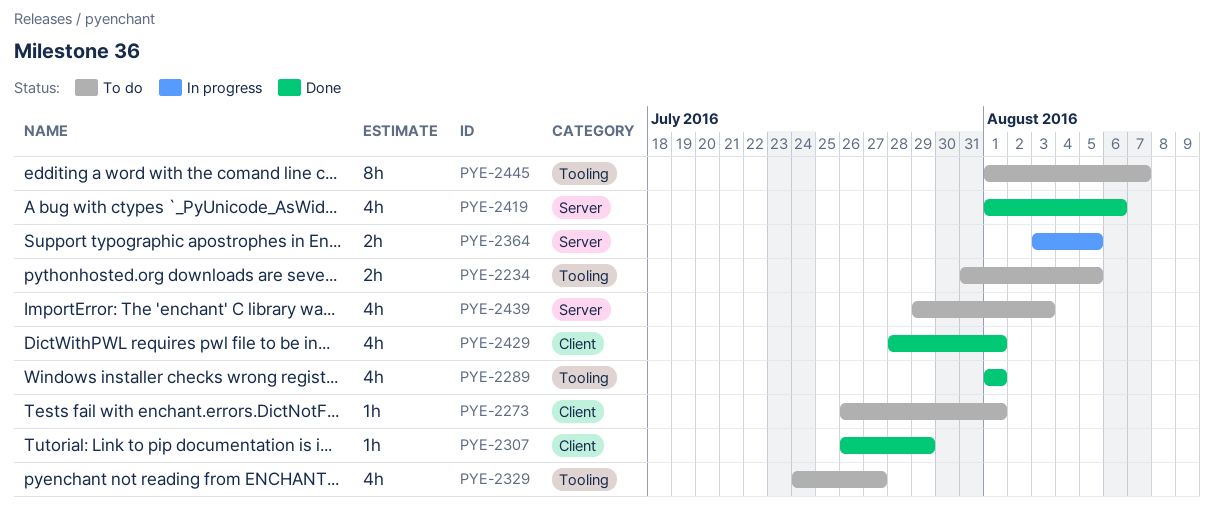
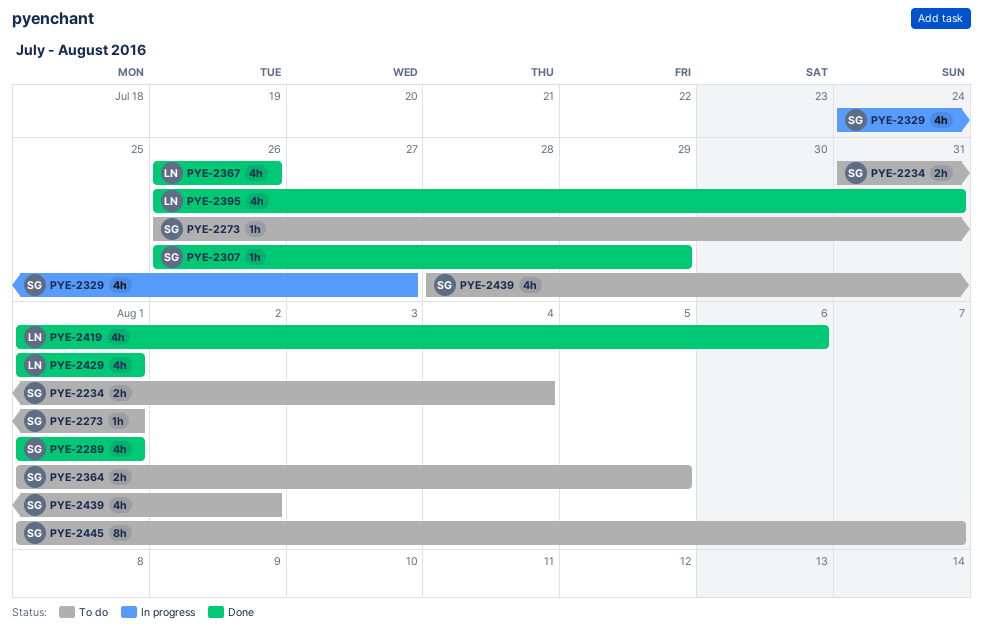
PYE-2234, due: Aug 5 -> Aug 4
PYE-2329, status: To do -> In progress
PYE-2364, status: In progress -> To do
PYE-2364, start: Aug 3 -> Aug 1
PYE-2367: none -> present
PYE-2395: none -> present
PYE-2429, start: Jul 28 -> Aug 1
PYE-2439, start: Jul 29 -> Jul 28
PYE-2439, due: Aug 3 -> Aug 2

